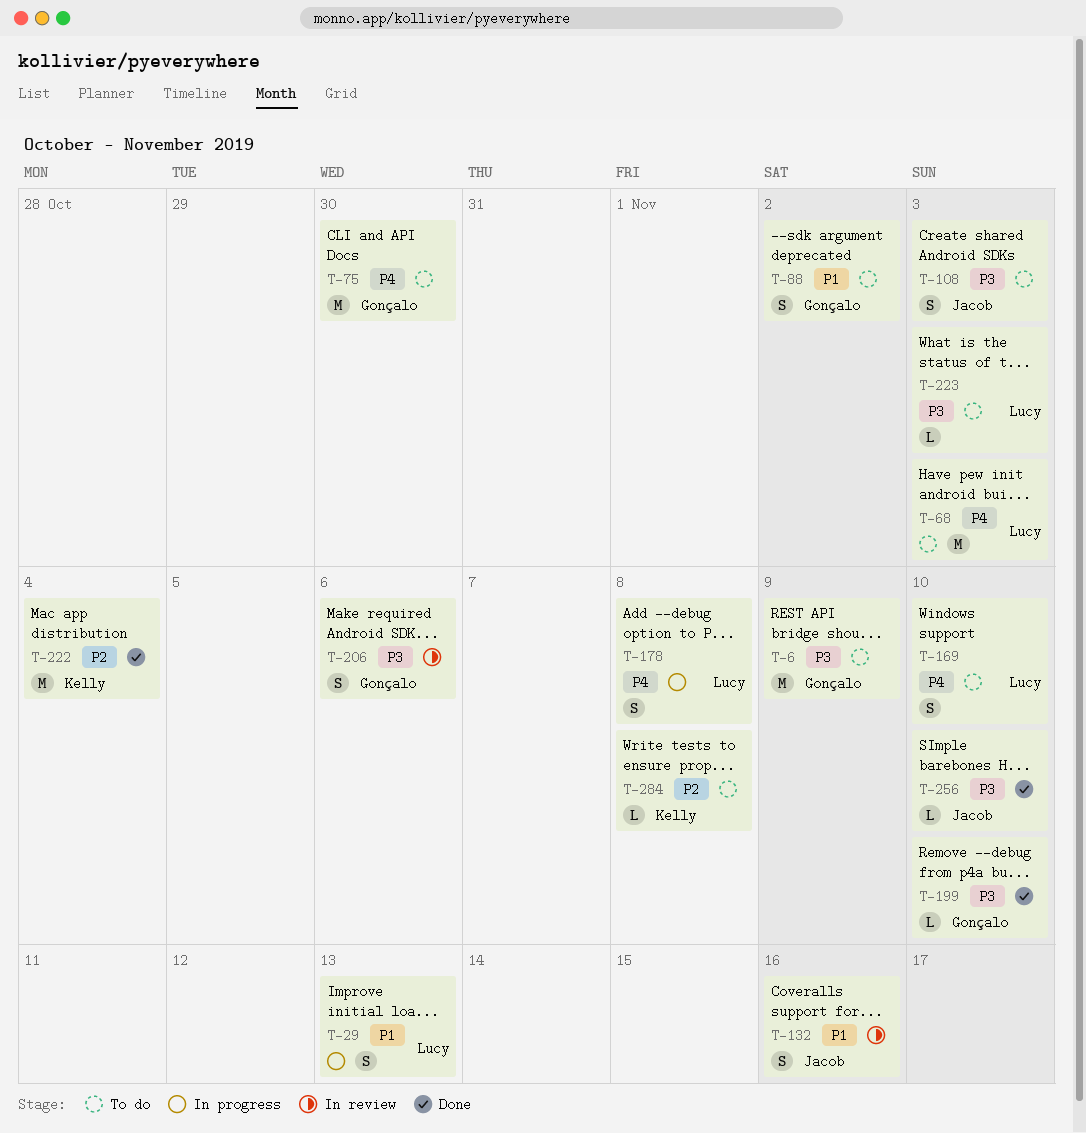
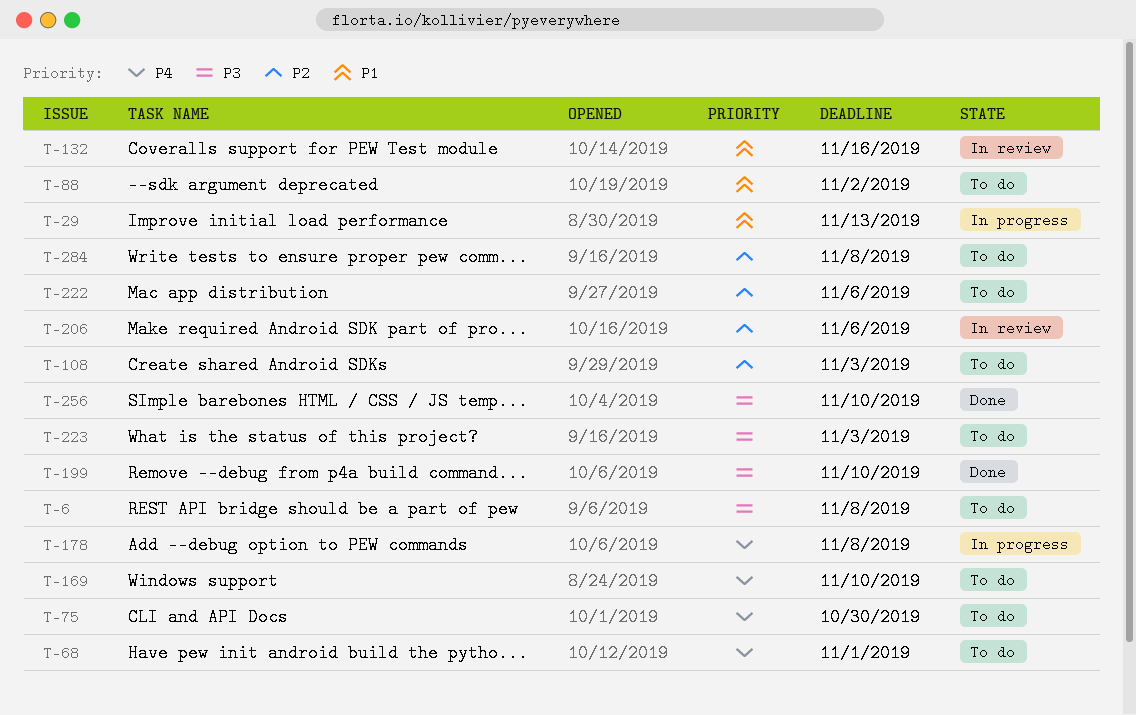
T-6, due: Nov 9 -> Nov 8
T-68, due: Nov 3 -> Nov 1
T-108, priority: P3 -> P2
T-206, priority: P3 -> P2
T-222, status: Done -> To do
T-222, due: Nov 4 -> Nov 6

